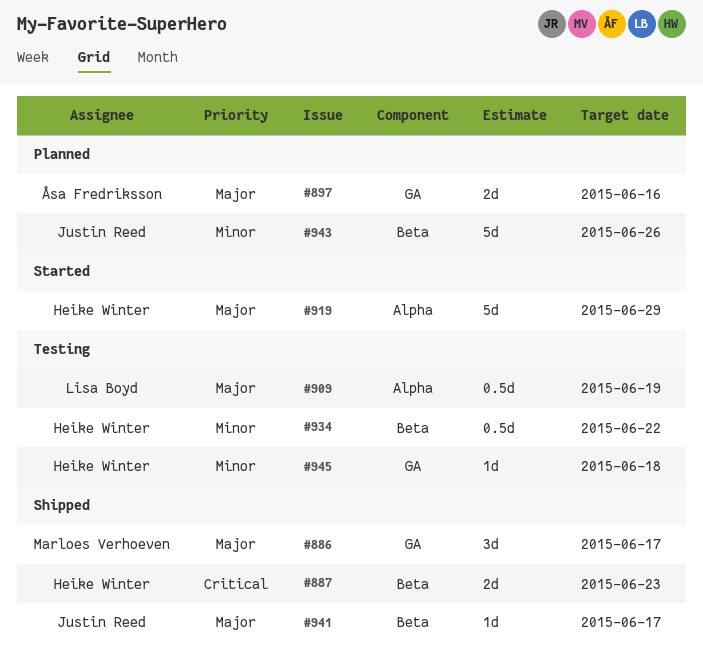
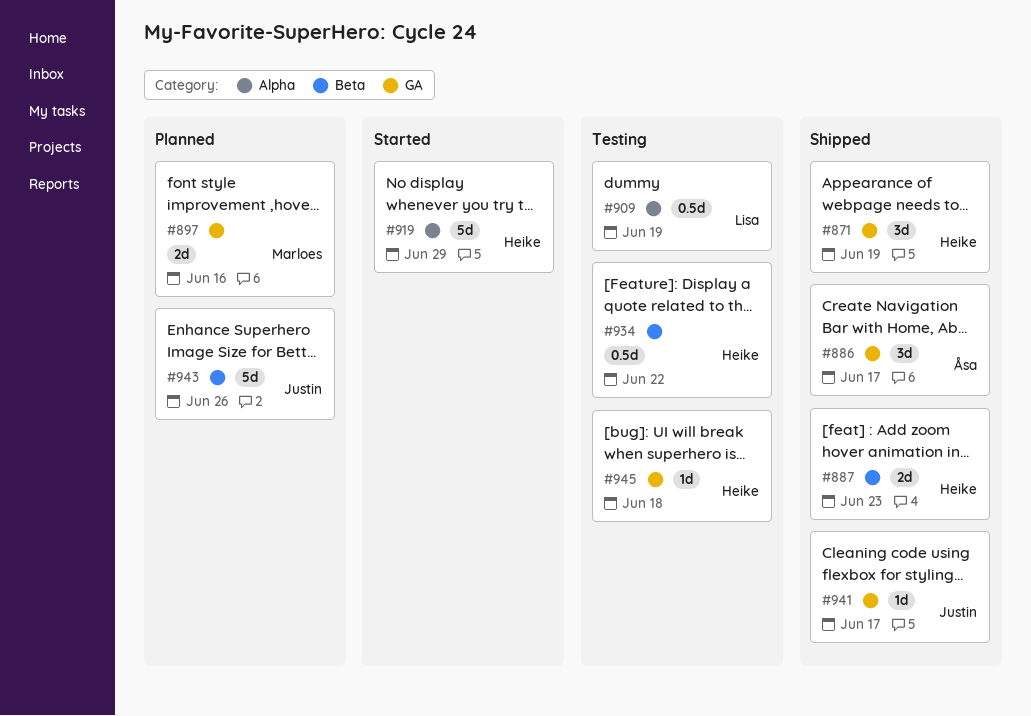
#871: none -> present
#886, owner: Marloes Verhoeven -> Åsa Fredriksson
#897, owner: Åsa Fredriksson -> Marloes Verhoeven
#941, label: Beta -> GA

